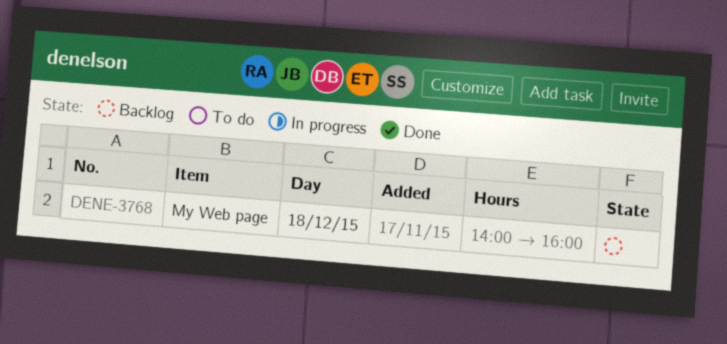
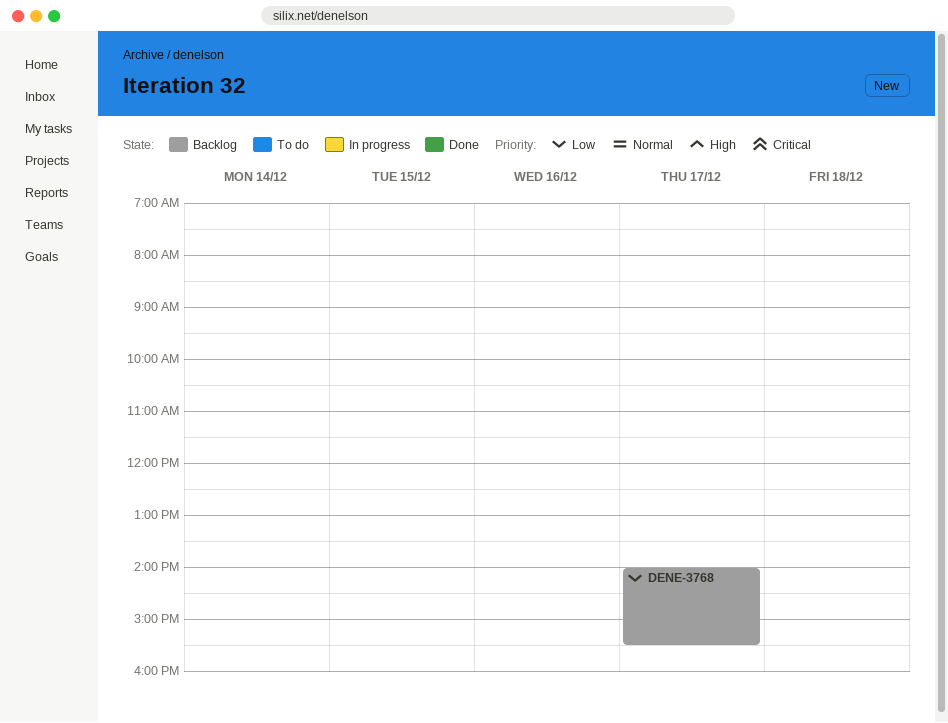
DENE-3768, day: Dec 18 -> Dec 17
DENE-3768, ends: 16:00 -> 15:30

